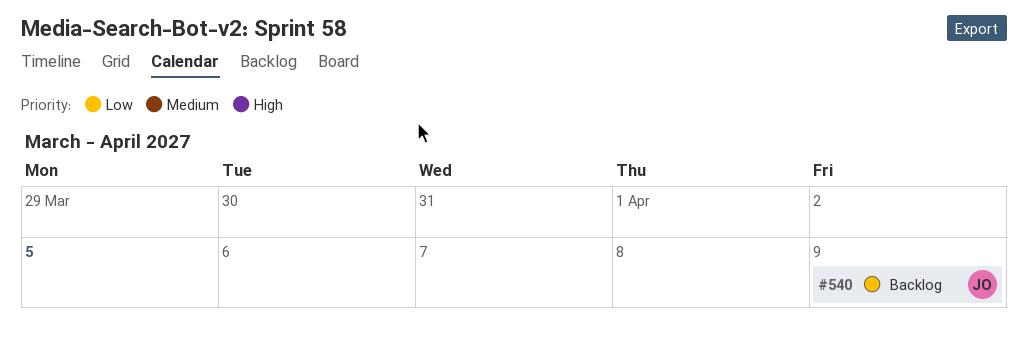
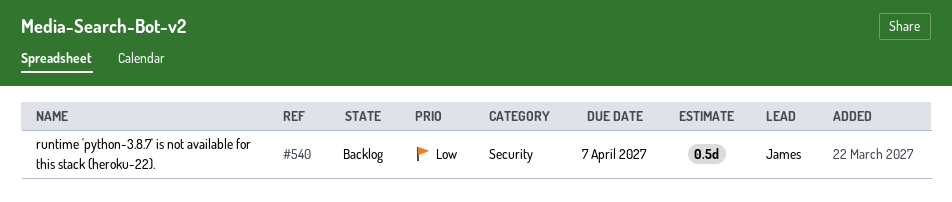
#540, due: Apr 9 -> Apr 7

